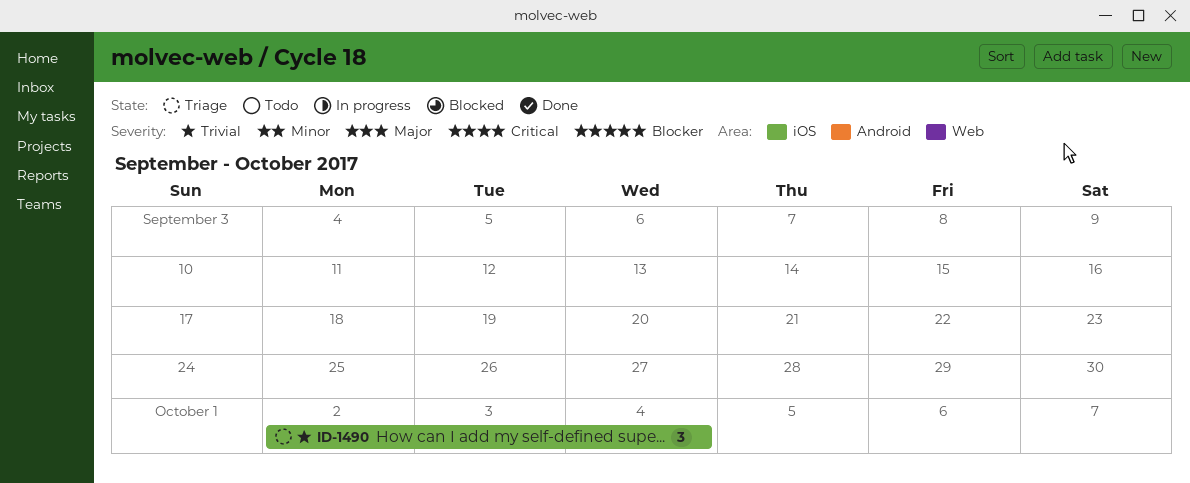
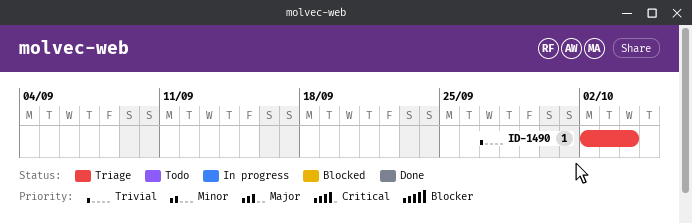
ID-1490, estimate: 3 -> 1

